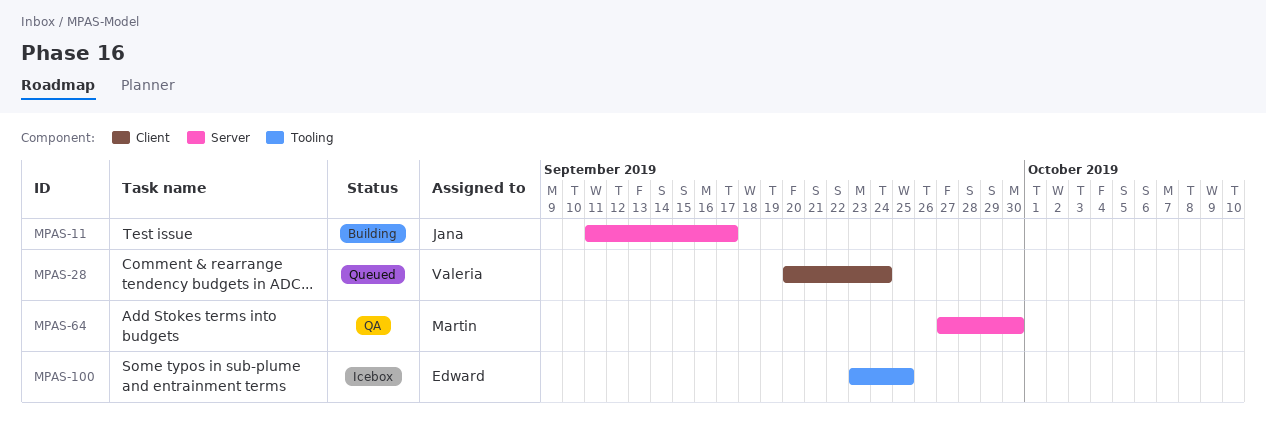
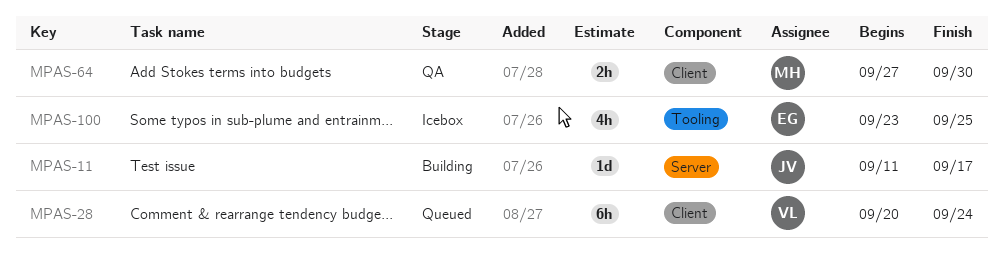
MPAS-64, label: Server -> Client

